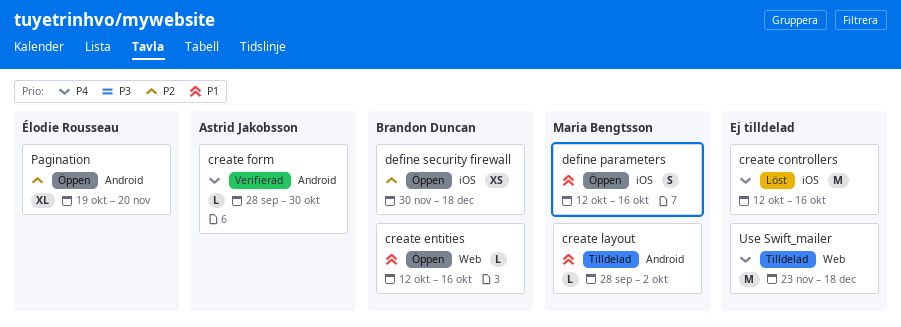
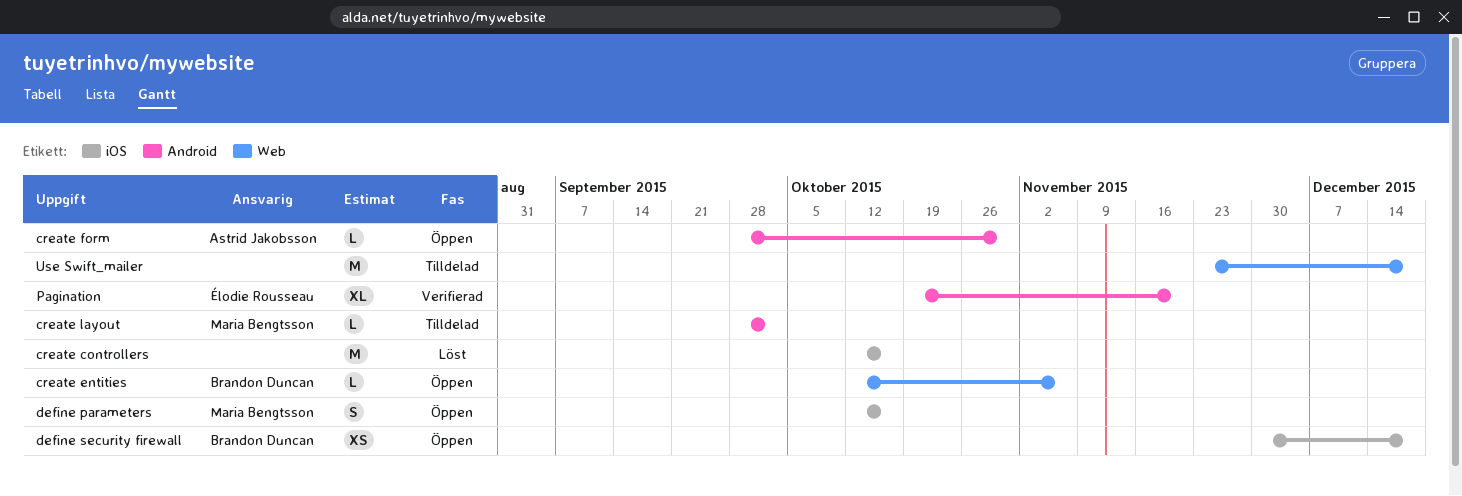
create entities, due: Oct 16 -> Nov 6
create form, status: Verifierad -> Öppen
Pagination, status: Öppen -> Verifierad

